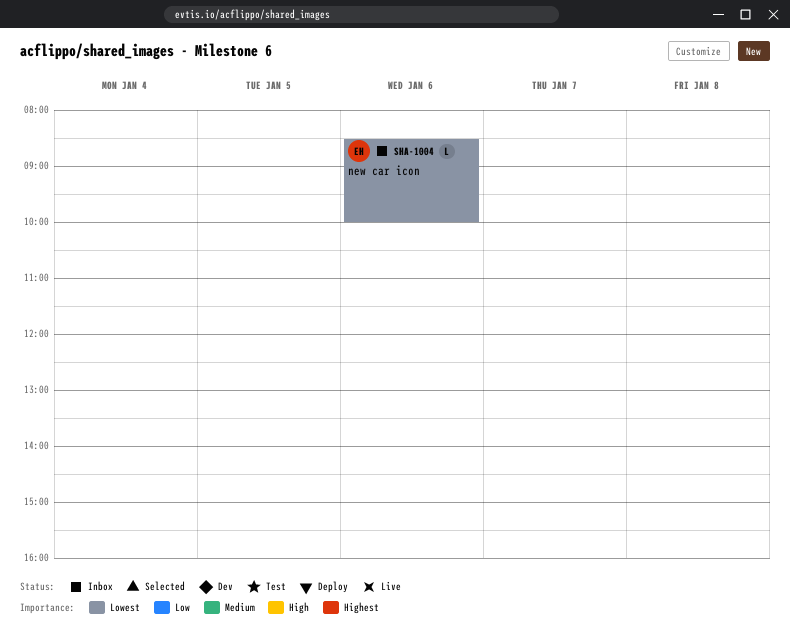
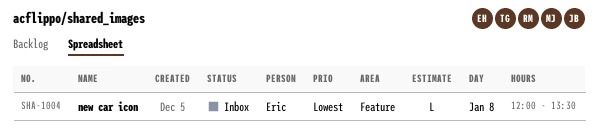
SHA-1004, day: Jan 6 -> Jan 8
SHA-1004, begins: 08:30 -> 12:00
SHA-1004, ends: 10:00 -> 13:30

